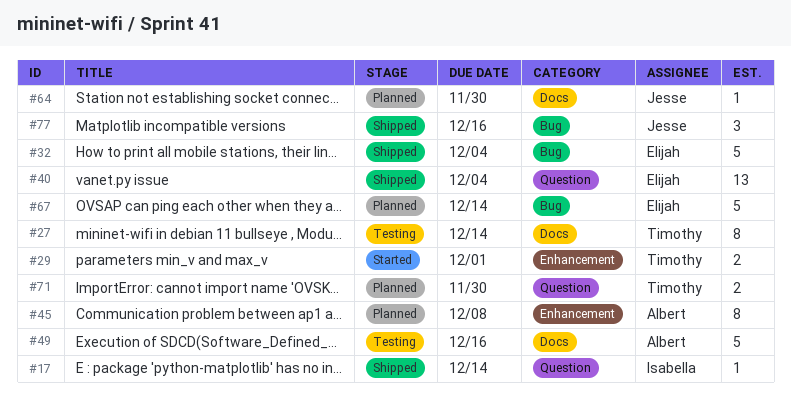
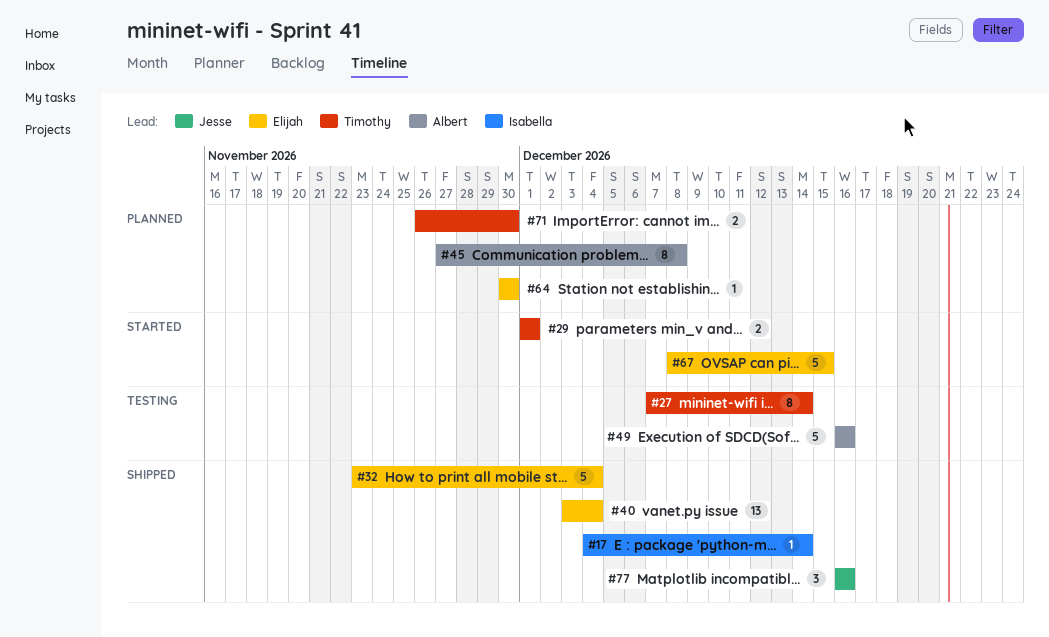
#64, owner: Jesse -> Elijah
#67, status: Planned -> Started
#67, due: Dec 14 -> Dec 15

